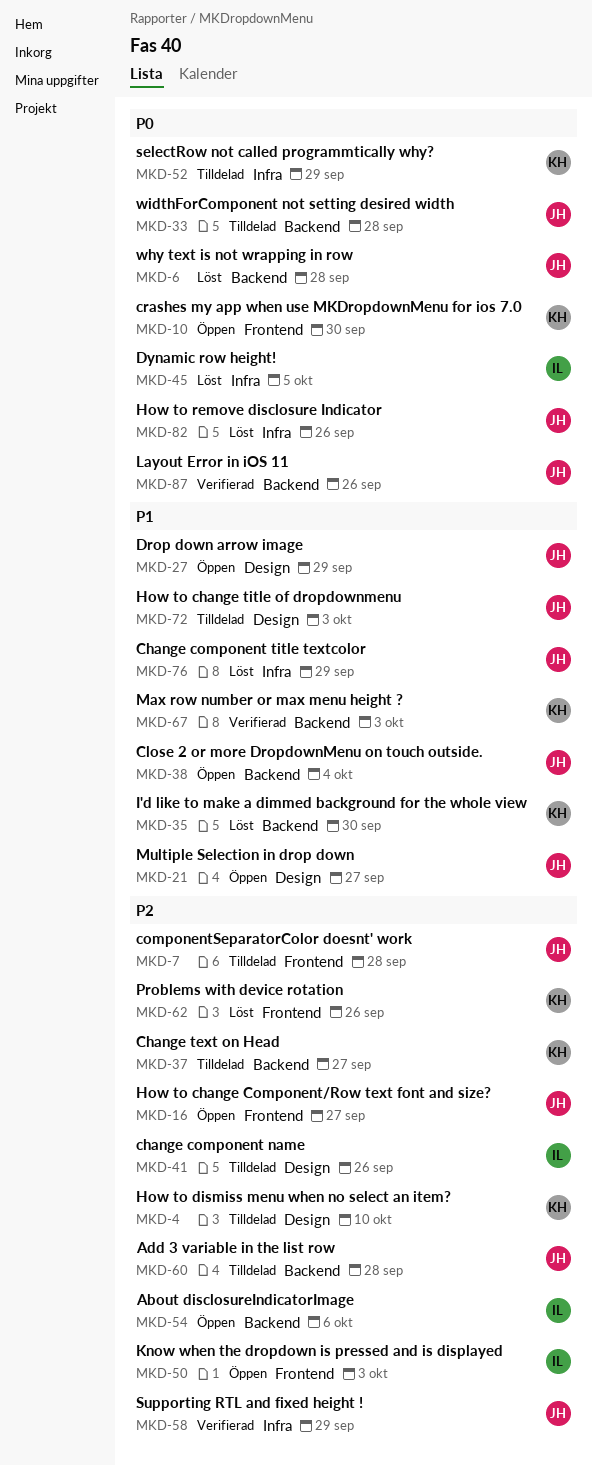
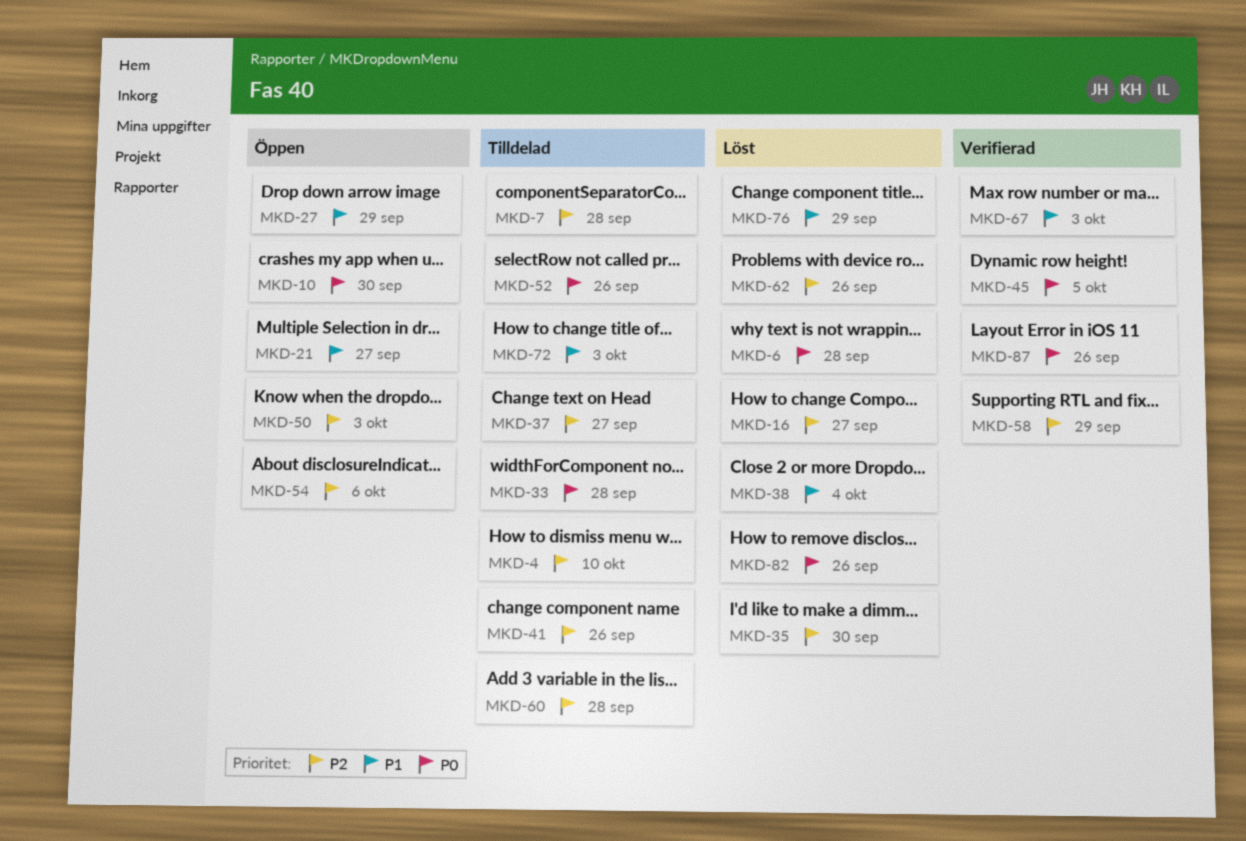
MKD-16, status: Öppen -> Löst
MKD-35, priority: P1 -> P2
MKD-38, status: Öppen -> Löst
MKD-45, status: Löst -> Verifierad
MKD-52, due: Sep 29 -> Sep 26

